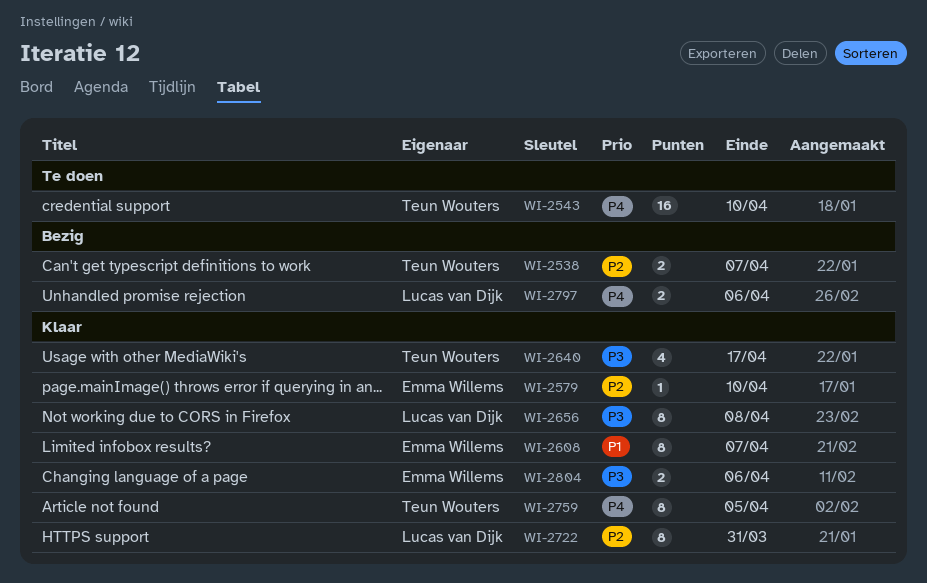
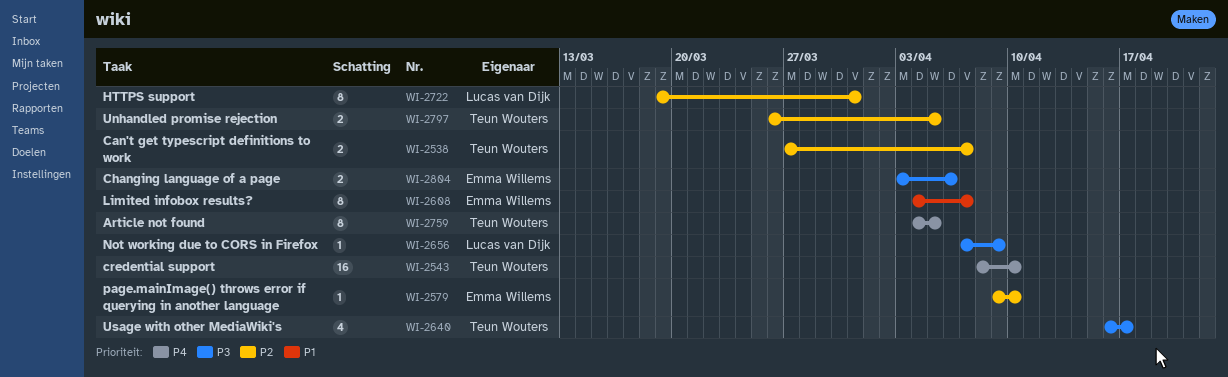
WI-2656, estimate: 8 -> 1
WI-2656, due: Apr 8 -> Apr 9
WI-2797, owner: Lucas van Dijk -> Teun Wouters
WI-2797, priority: P4 -> P2
WI-2797, due: Apr 6 -> Apr 5

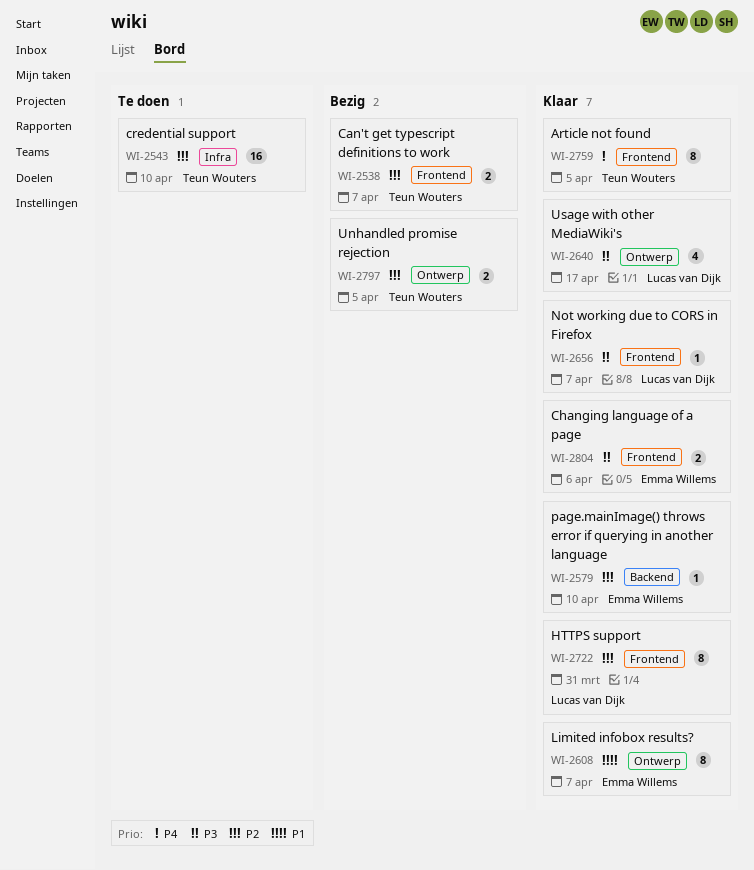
WI-2543, priority: P4 -> P2
WI-2640, owner: Teun Wouters -> Lucas van Dijk
WI-2656, due: Apr 9 -> Apr 7

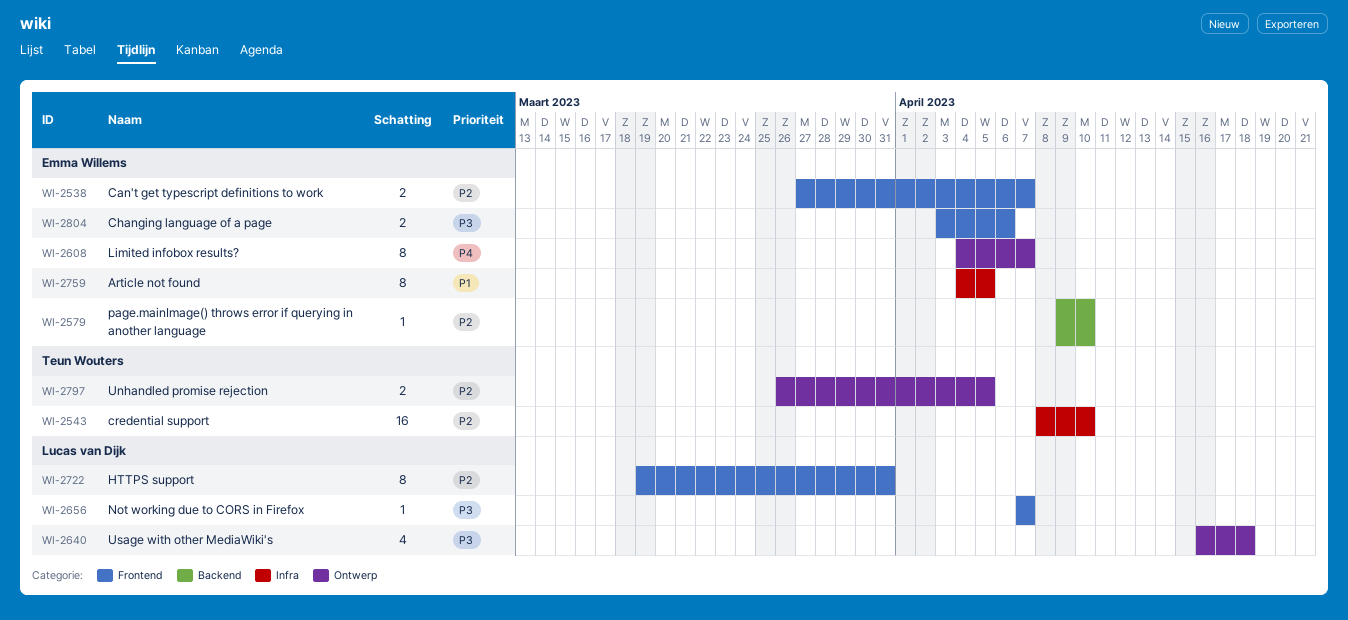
WI-2538, owner: Teun Wouters -> Emma Willems
WI-2608, priority: P1 -> P4
WI-2640, due: Apr 17 -> Apr 18
WI-2759, owner: Teun Wouters -> Emma Willems
WI-2759, priority: P4 -> P1
WI-2759, label: Frontend -> Infra

